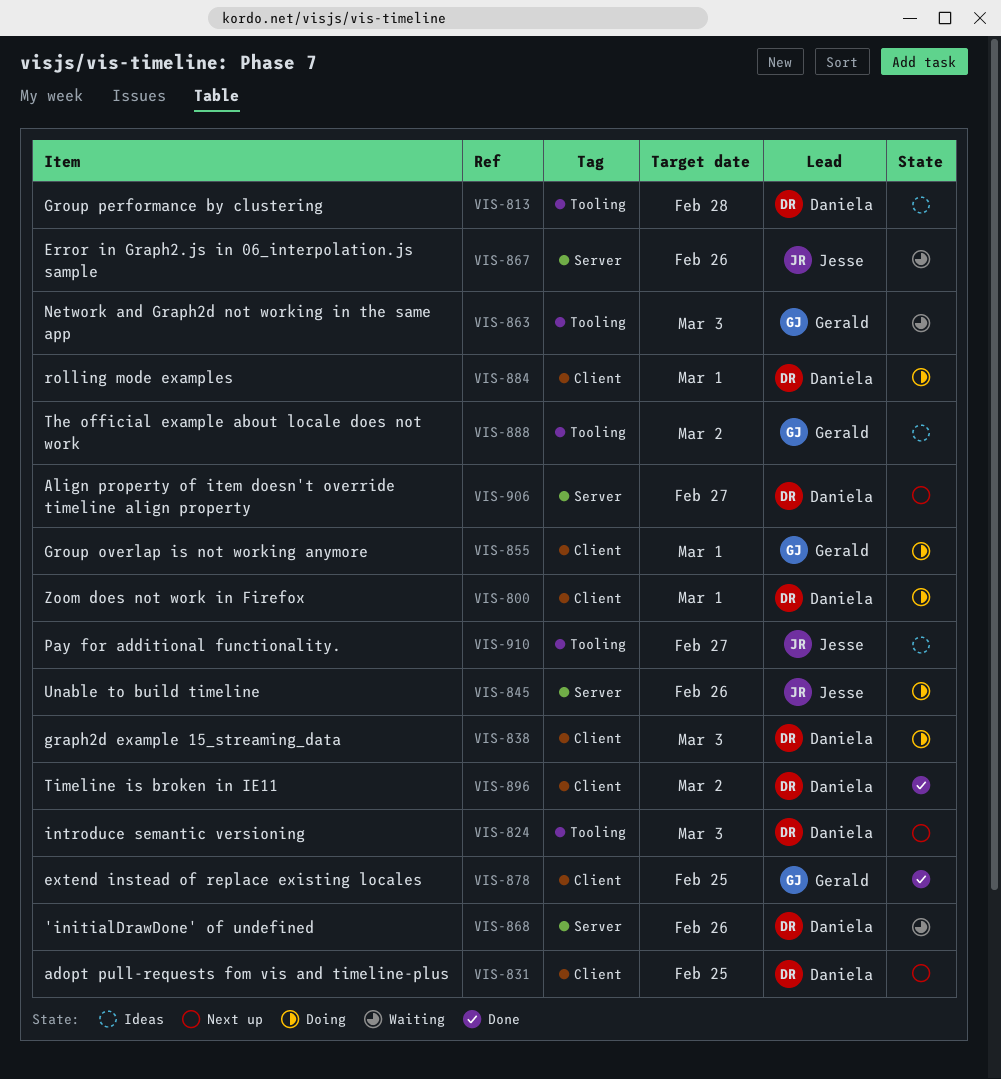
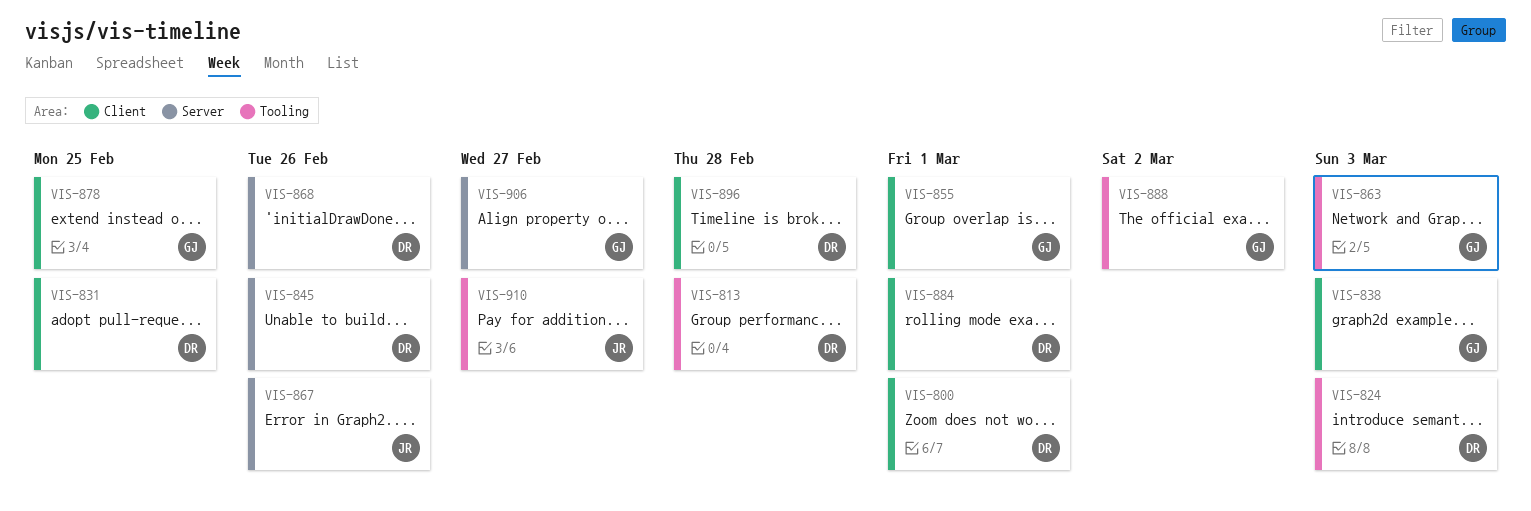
VIS-838, owner: Daniela -> Gerald
VIS-845, owner: Jesse -> Daniela
VIS-896, due: Mar 2 -> Feb 28
VIS-906, owner: Daniela -> Gerald

